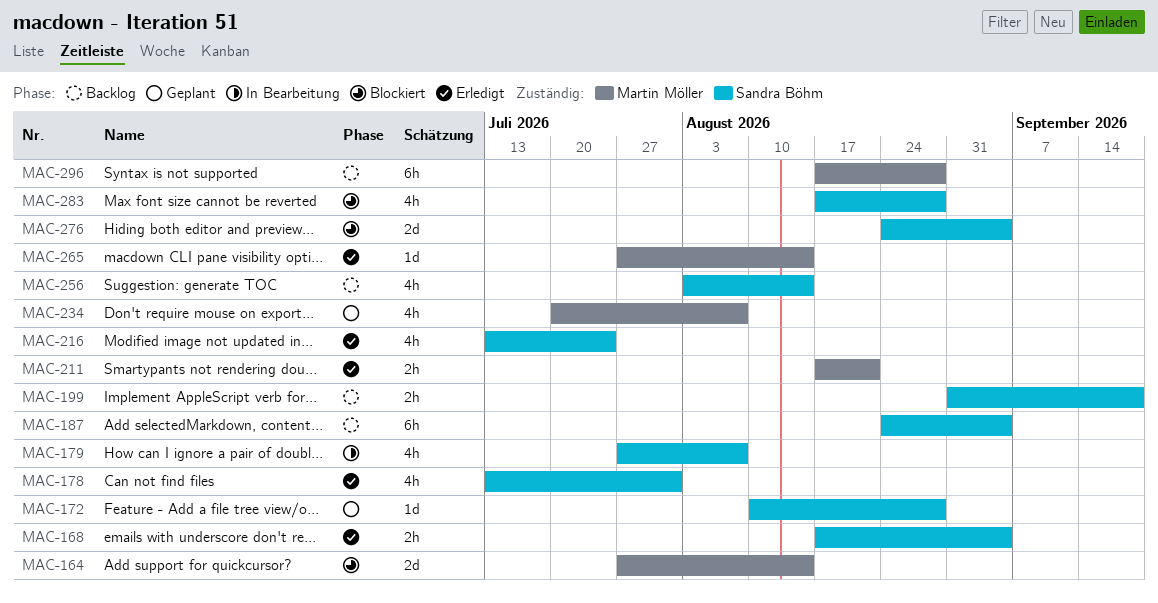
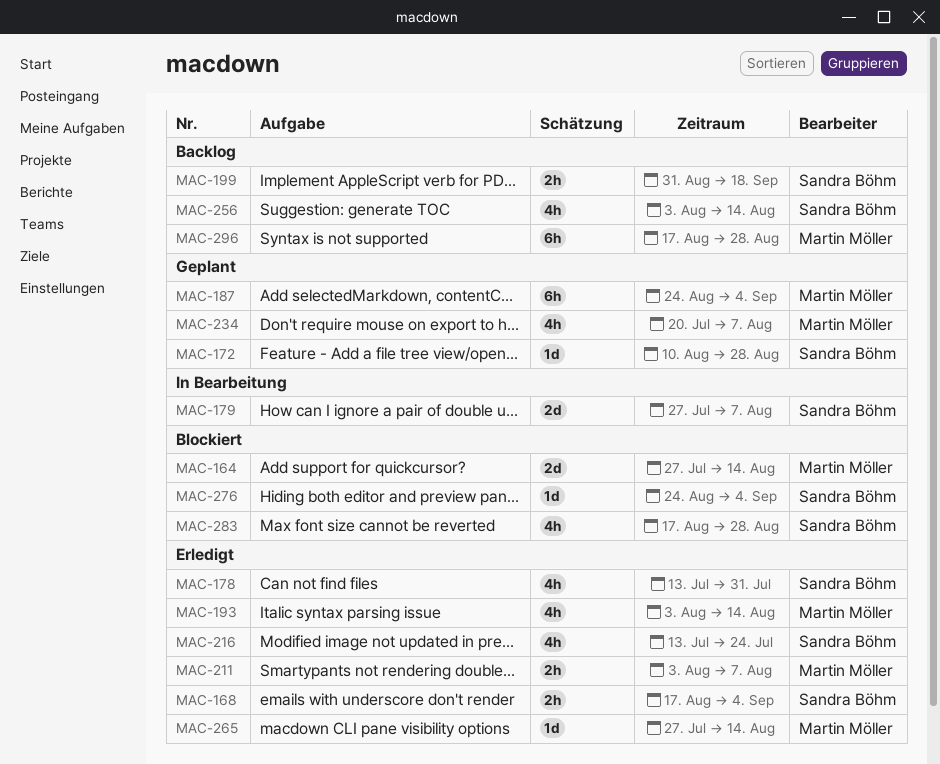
MAC-179, estimate: 4h -> 2d
MAC-187, status: Backlog -> Geplant
MAC-187, owner: Sandra Böhm -> Martin Möller
MAC-193: none -> present
MAC-211, start: Aug 17 -> Aug 3
MAC-211, due: Aug 21 -> Aug 7
MAC-276, estimate: 2d -> 1d

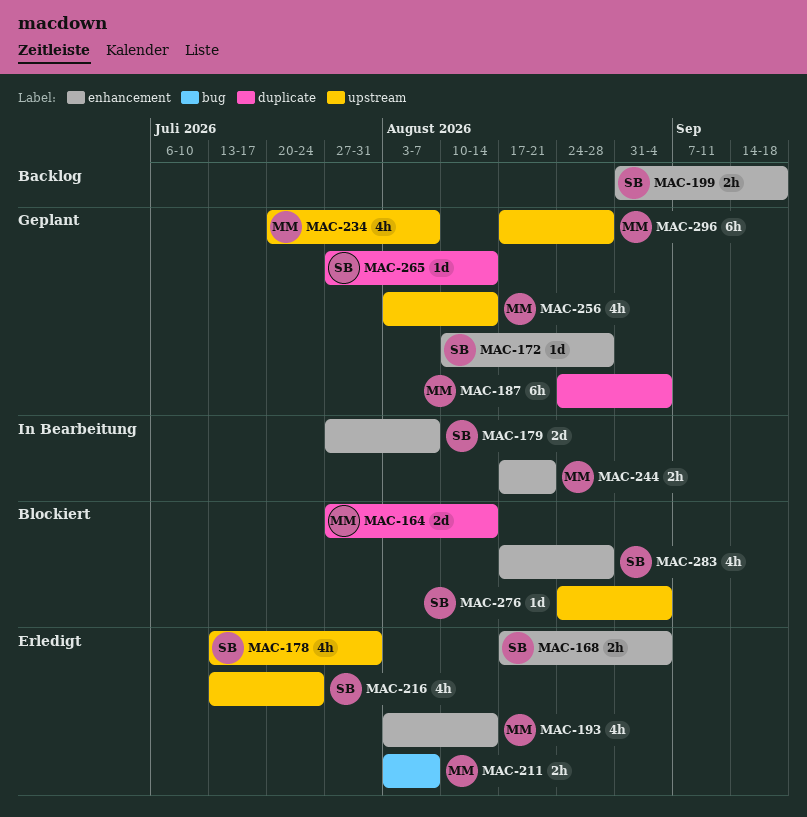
MAC-244: none -> present
MAC-256, status: Backlog -> Geplant
MAC-256, owner: Sandra Böhm -> Martin Möller
MAC-265, status: Erledigt -> Geplant
MAC-265, owner: Martin Möller -> Sandra Böhm
MAC-296, status: Backlog -> Geplant

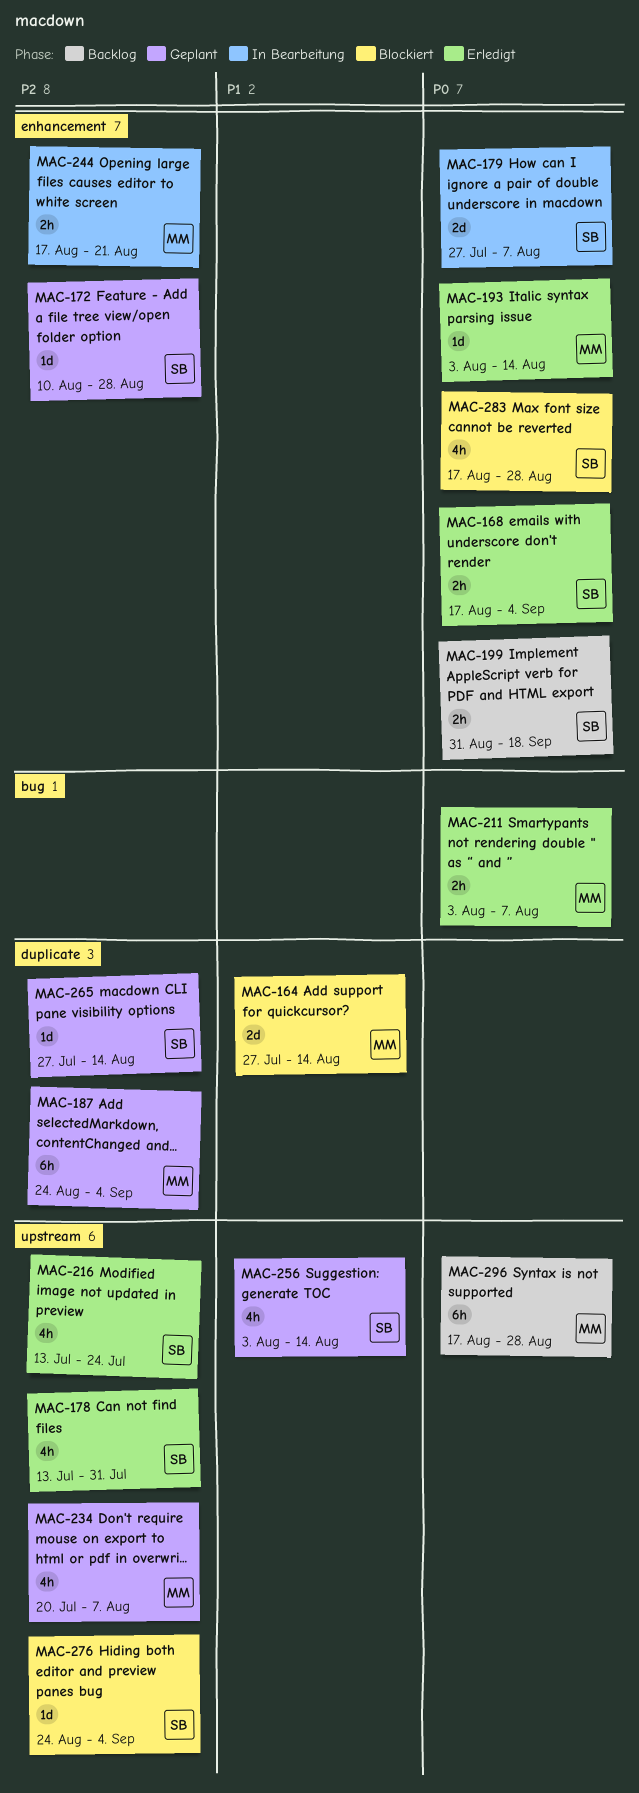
MAC-193, estimate: 4h -> 1d
MAC-256, owner: MM -> SB
MAC-296, status: Geplant -> Backlog

